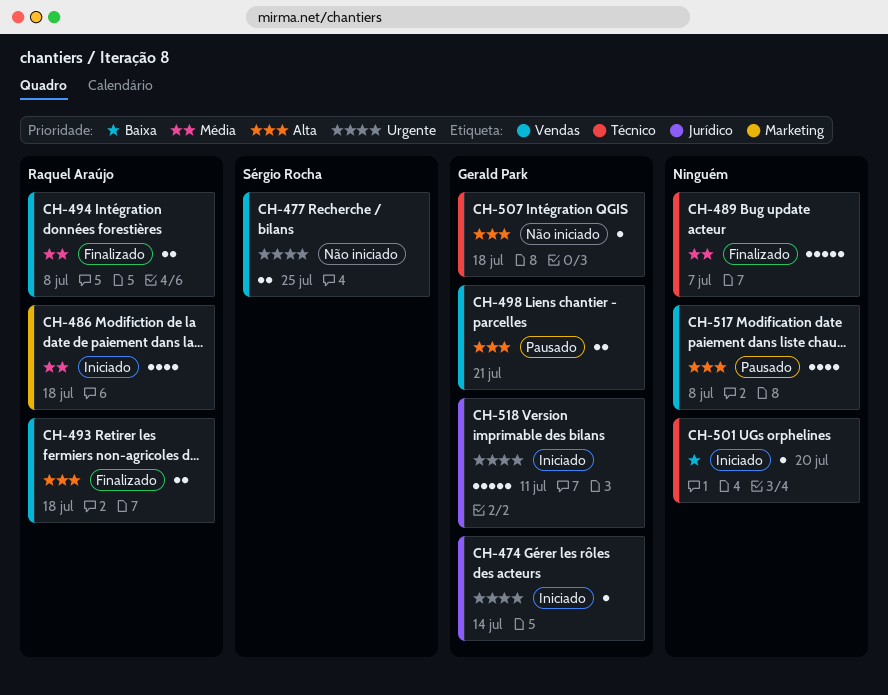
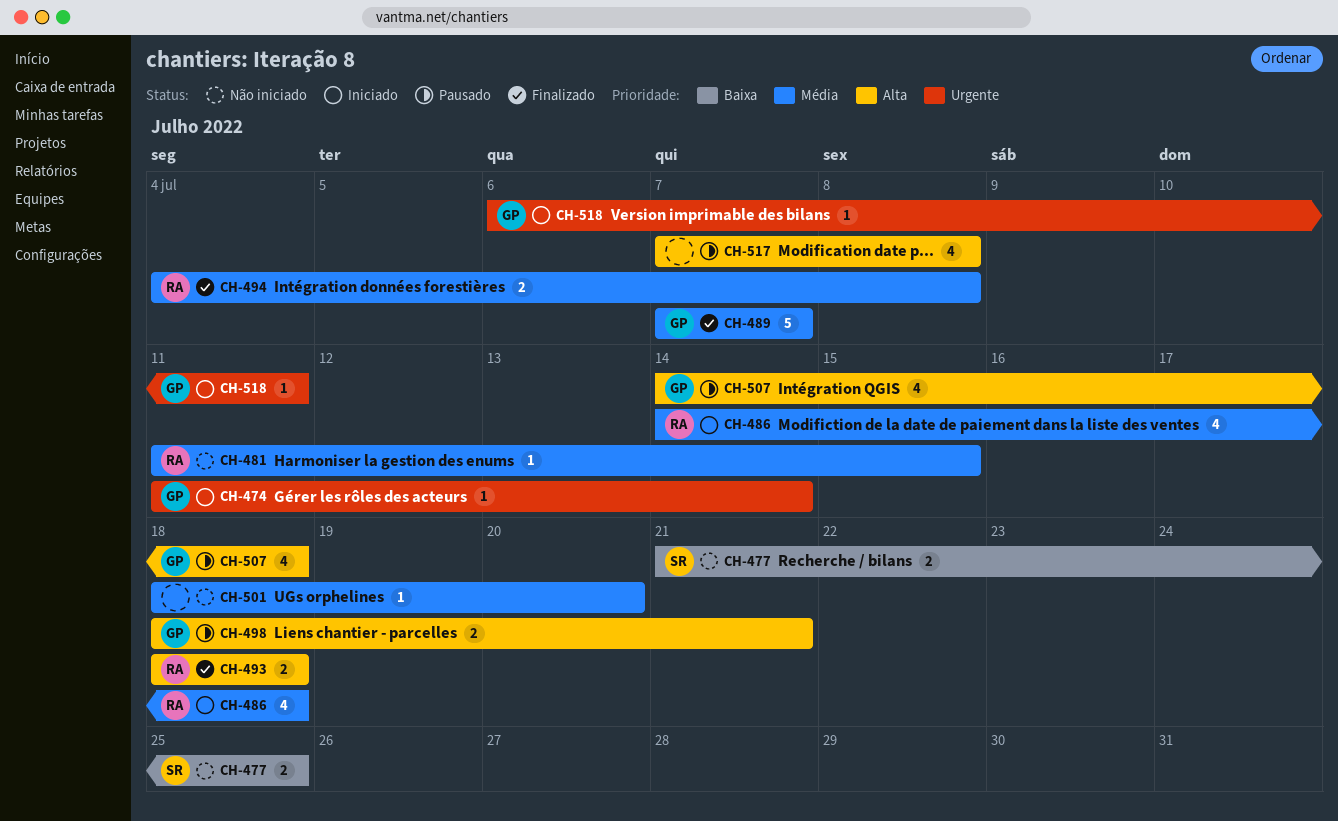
CH-477, priority: Urgente -> Baixa
CH-481: none -> present
CH-489, owner: none -> Gerald Park
CH-501, status: Iniciado -> Não iniciado
CH-501, priority: Baixa -> Média
CH-507, status: Não iniciado -> Pausado
CH-507, estimate: 1 -> 4
CH-518, estimate: 5 -> 1

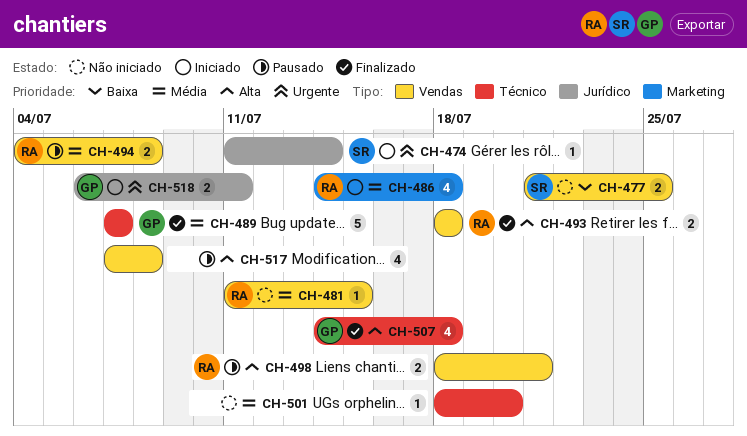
CH-474, owner: GP -> SR
CH-494, status: Finalizado -> Pausado
CH-498, owner: GP -> RA
CH-507, status: Pausado -> Finalizado
CH-518, estimate: 1 -> 2

